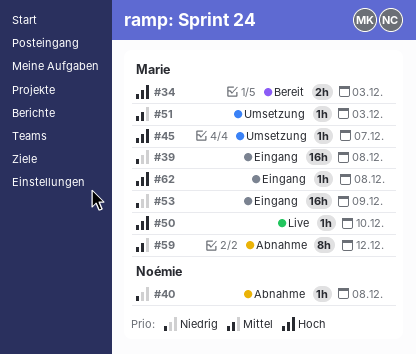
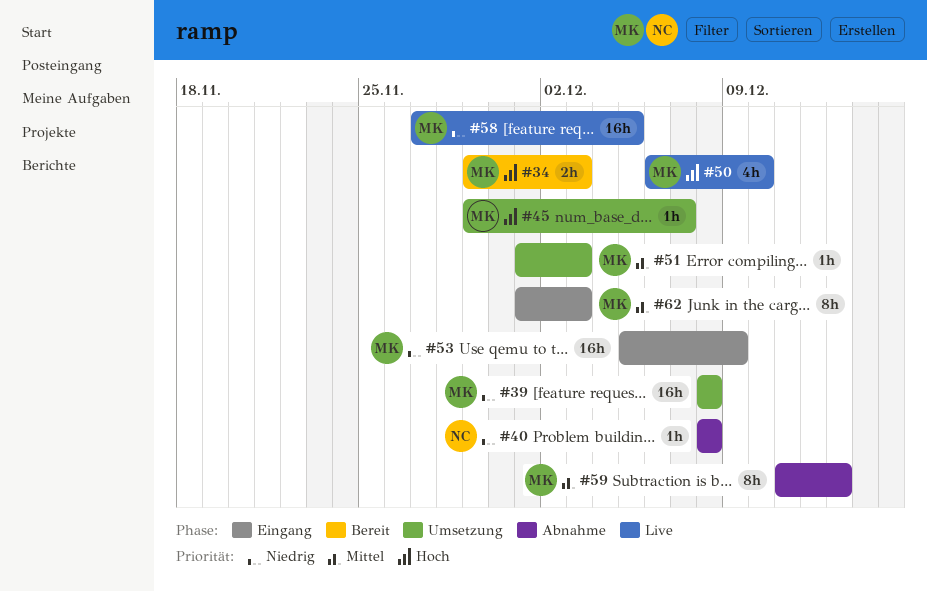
#39, status: Eingang -> Umsetzung
#50, estimate: 1h -> 4h
#58: none -> present
#59, due: Dec 12 -> Dec 13
#62, priority: Hoch -> Mittel
#62, estimate: 1h -> 8h
#62, due: Dec 8 -> Dec 3

